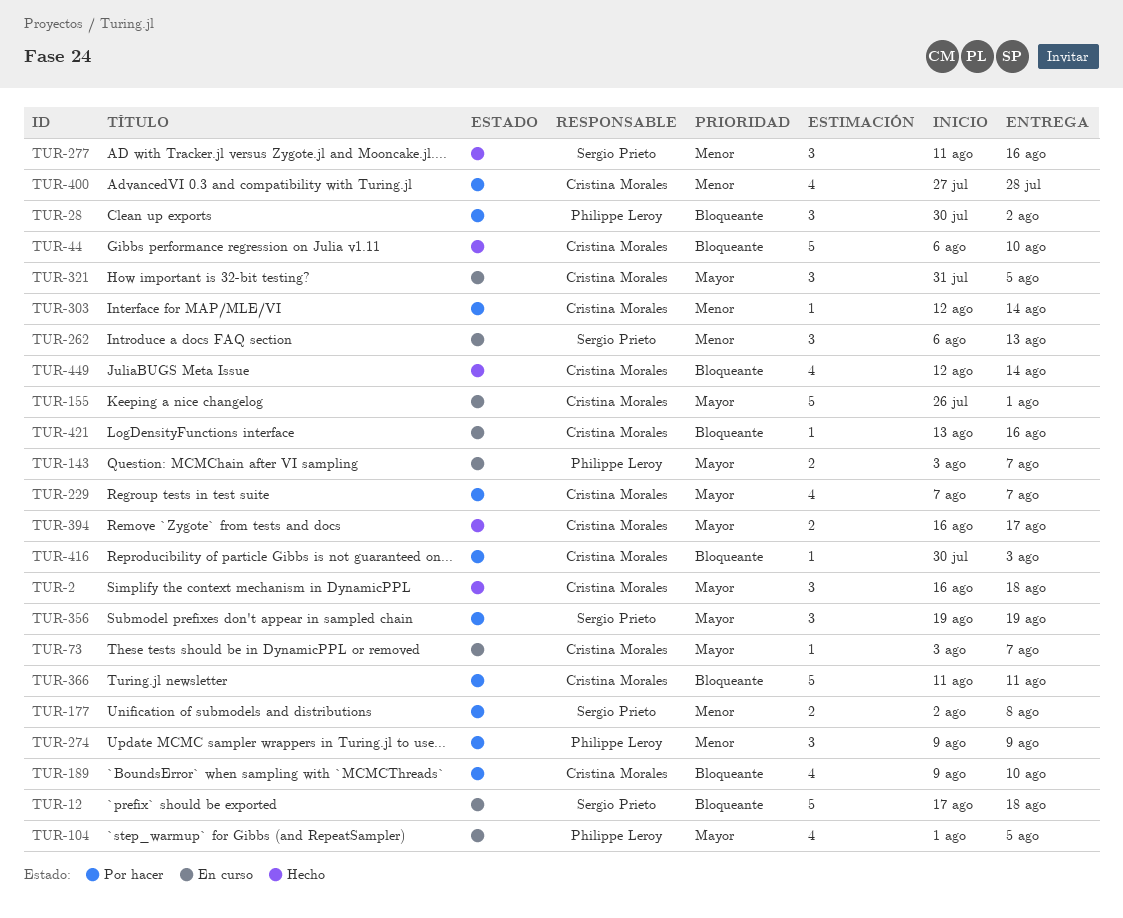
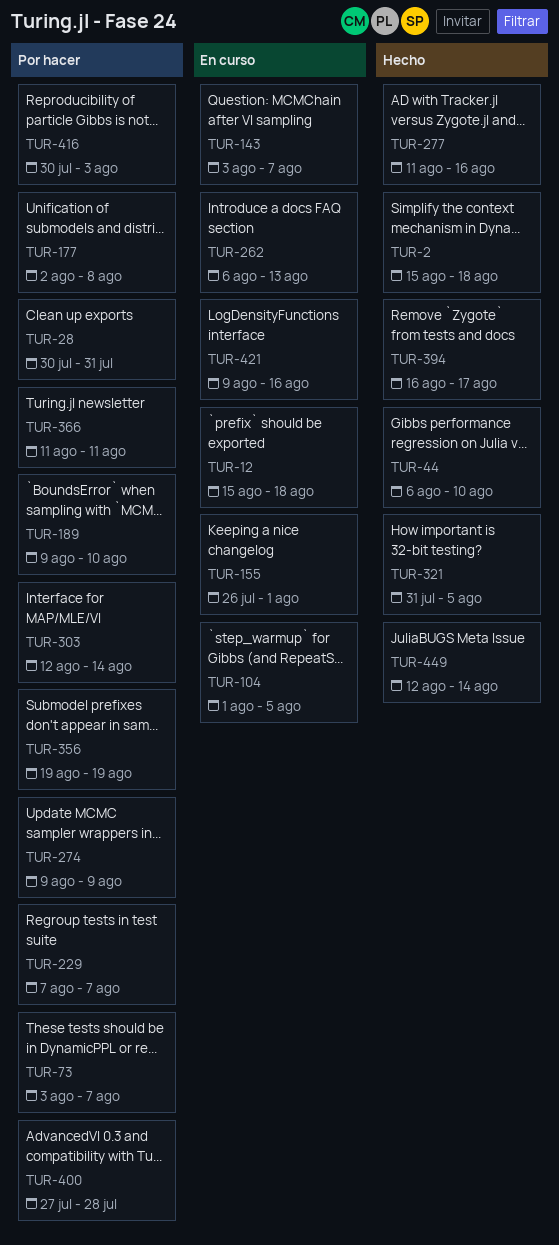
TUR-2, start: Aug 16 -> Aug 15
TUR-12, start: Aug 17 -> Aug 15
TUR-28, due: Aug 2 -> Jul 31
TUR-73, status: En curso -> Por hacer
TUR-321, status: En curso -> Hecho
TUR-421, start: Aug 13 -> Aug 9

